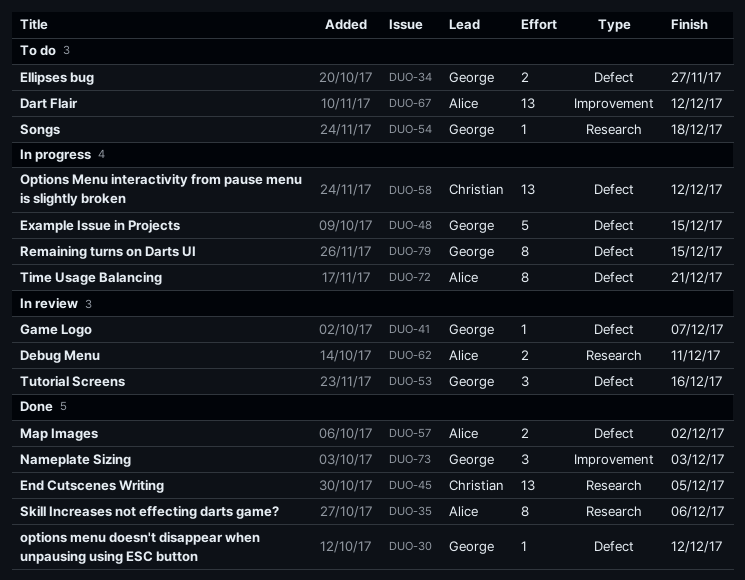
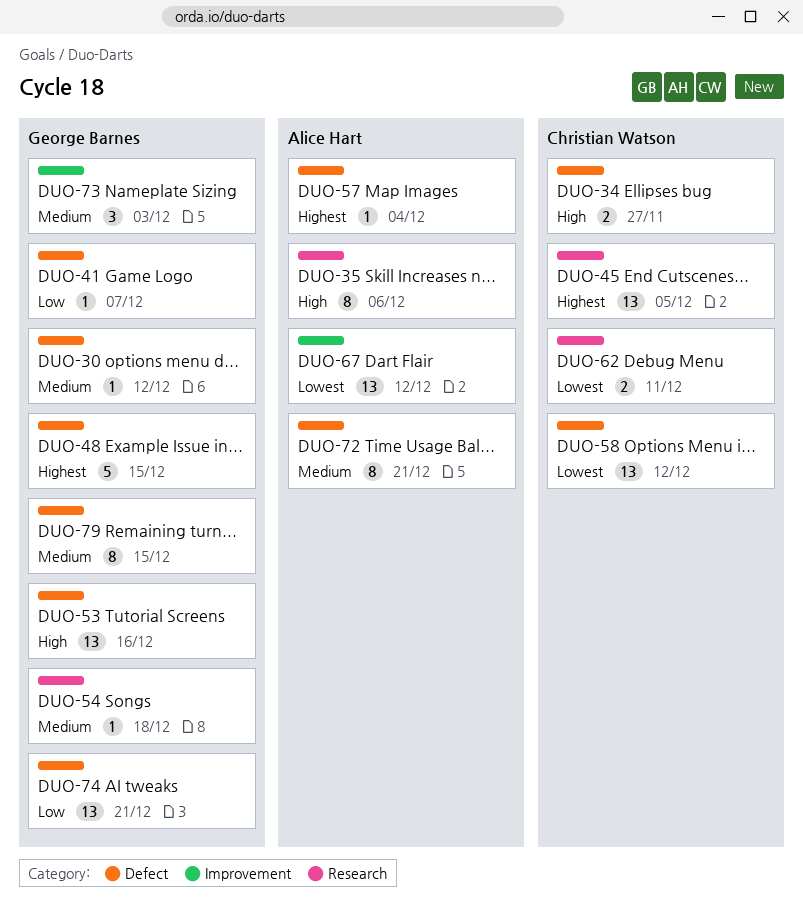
DUO-34, owner: George Barnes -> Christian Watson
DUO-53, estimate: 3 -> 13
DUO-57, estimate: 2 -> 1
DUO-57, due: Dec 2 -> Dec 4
DUO-62, owner: Alice Hart -> Christian Watson
DUO-74: none -> present

